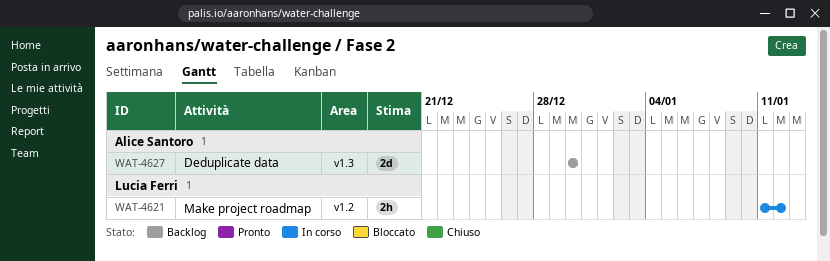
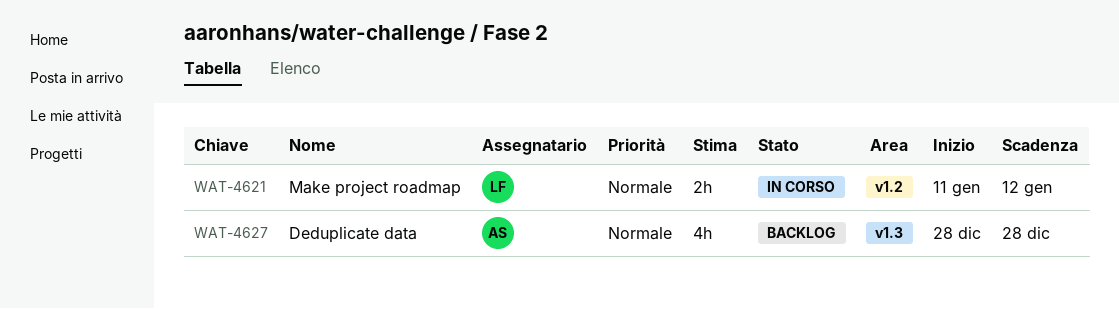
WAT-4627, estimate: 2d -> 4h
WAT-4627, start: Dec 30 -> Dec 28
WAT-4627, due: Dec 30 -> Dec 28

